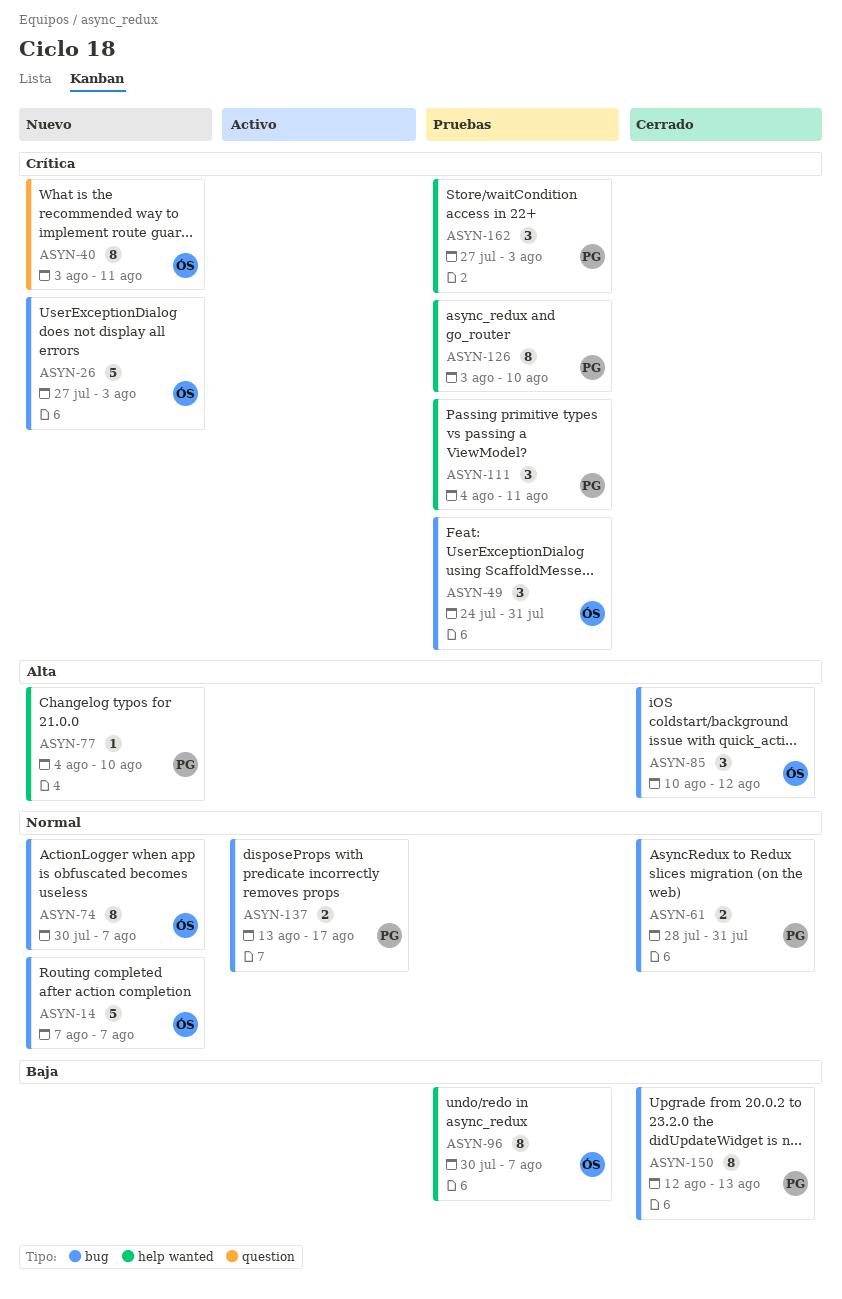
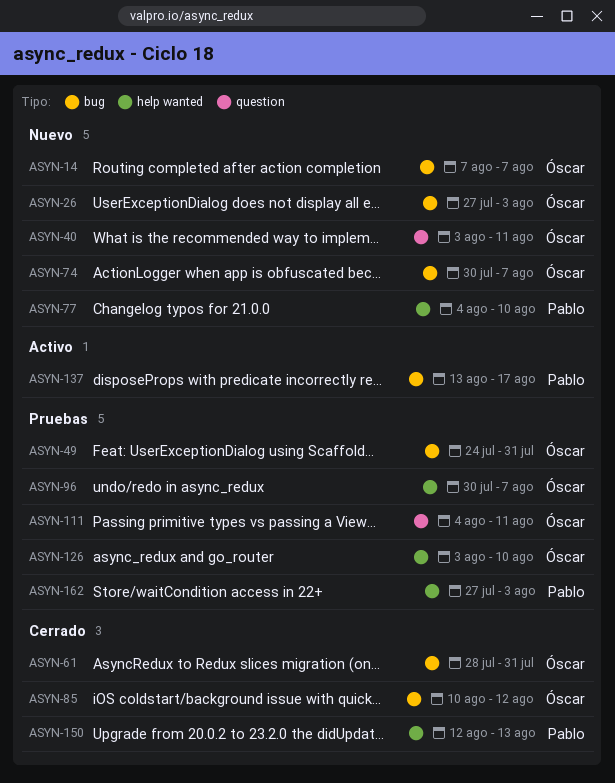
ASYN-61, owner: Pablo -> Óscar
ASYN-111, owner: Pablo -> Óscar
ASYN-111, label: help wanted -> question
ASYN-126, owner: Pablo -> Óscar
ASYN-150, label: bug -> help wanted

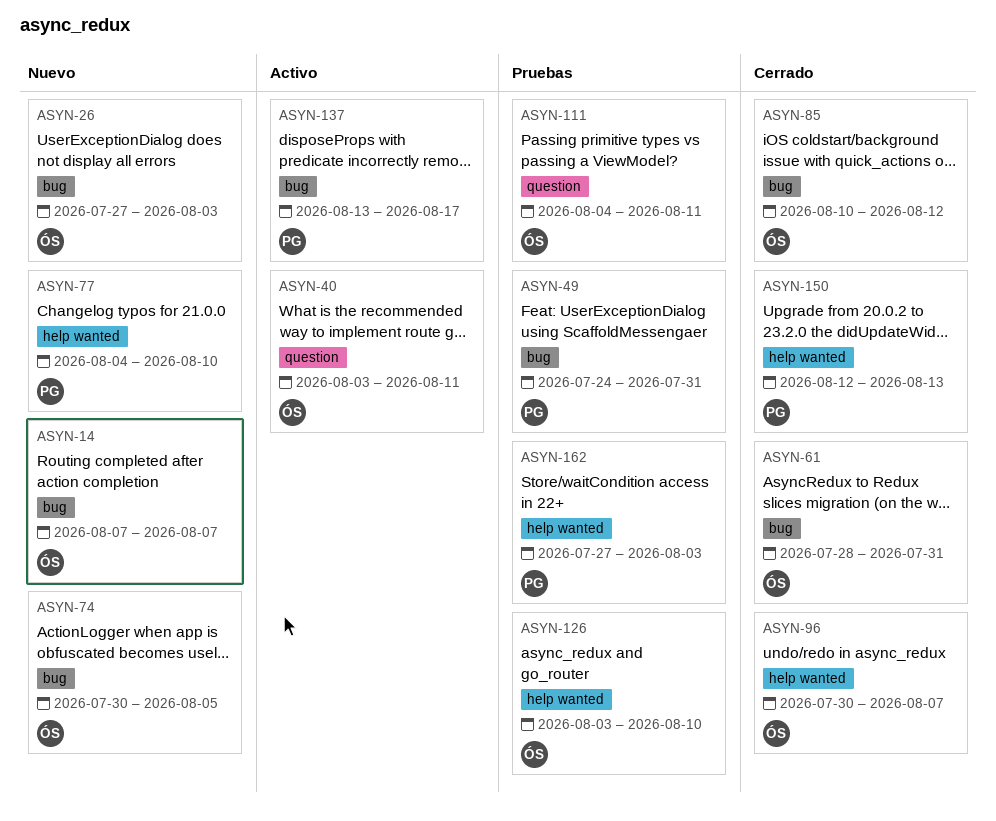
ASYN-40, status: Nuevo -> Activo
ASYN-49, owner: Óscar -> Pablo
ASYN-74, due: Aug 7 -> Aug 5
ASYN-96, status: Pruebas -> Cerrado

